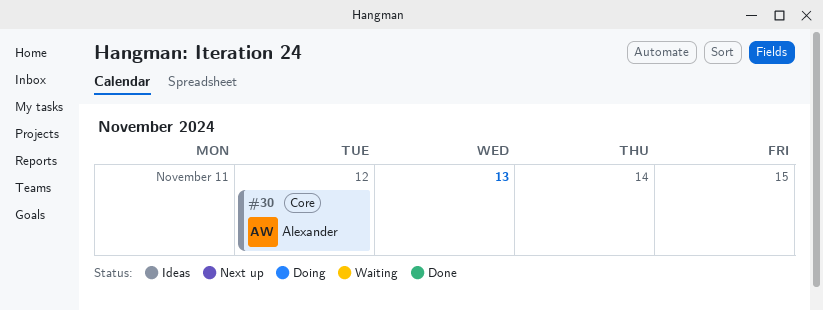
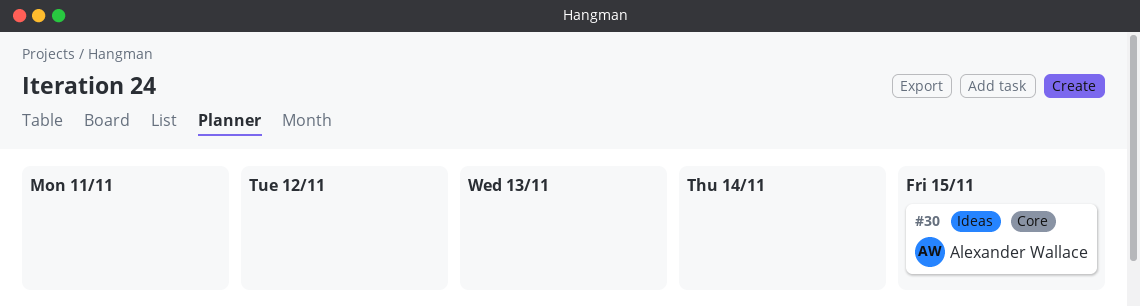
#30, due: Nov 12 -> Nov 15

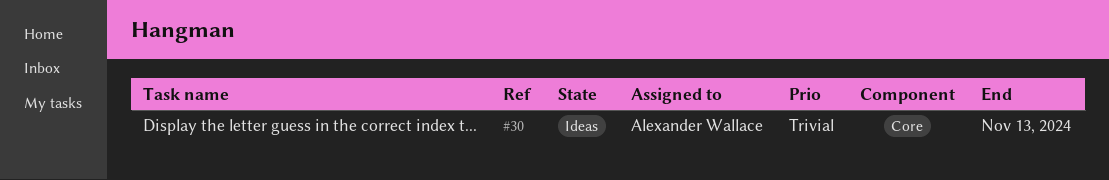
#30, due: Nov 15 -> Nov 13

